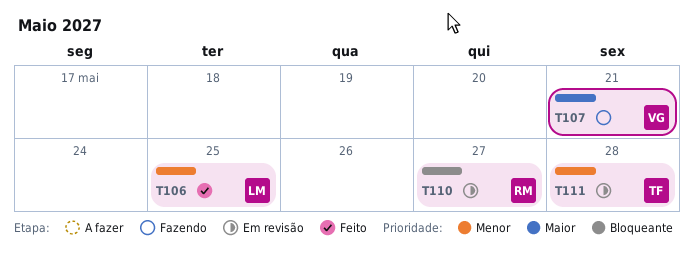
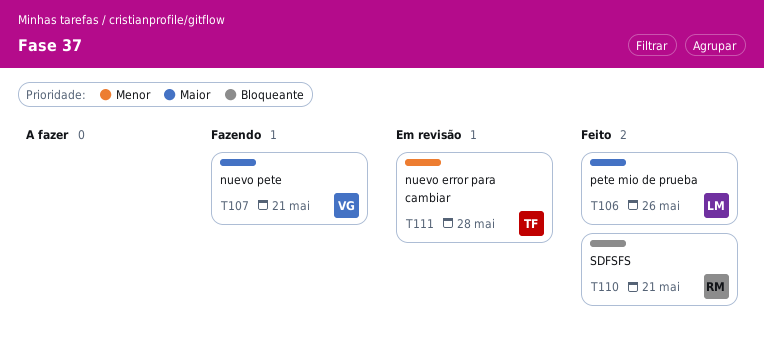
T106, priority: Menor -> Maior
T106, due: May 25 -> May 26
T110, status: Em revisão -> Feito
T110, due: May 27 -> May 21

